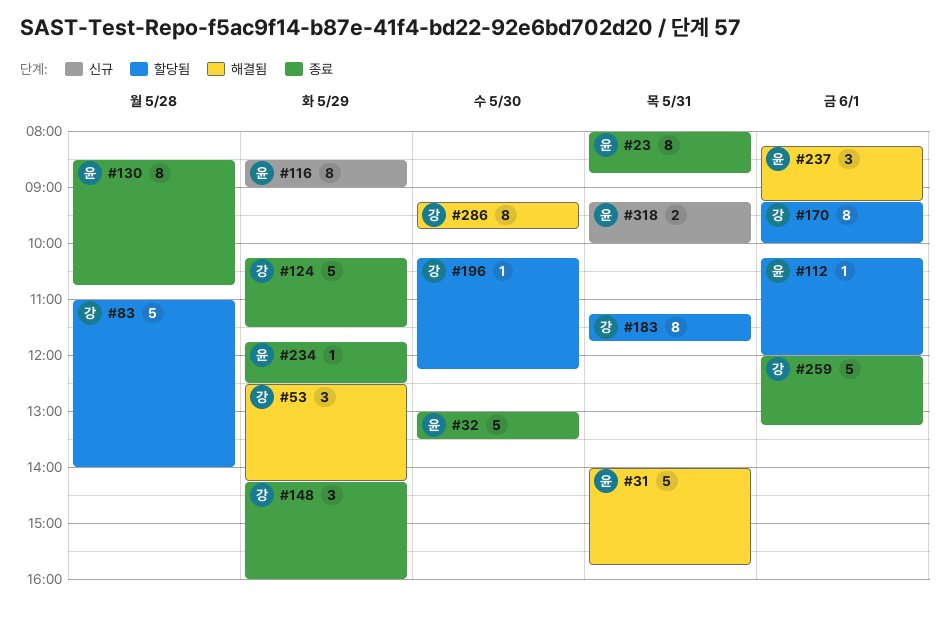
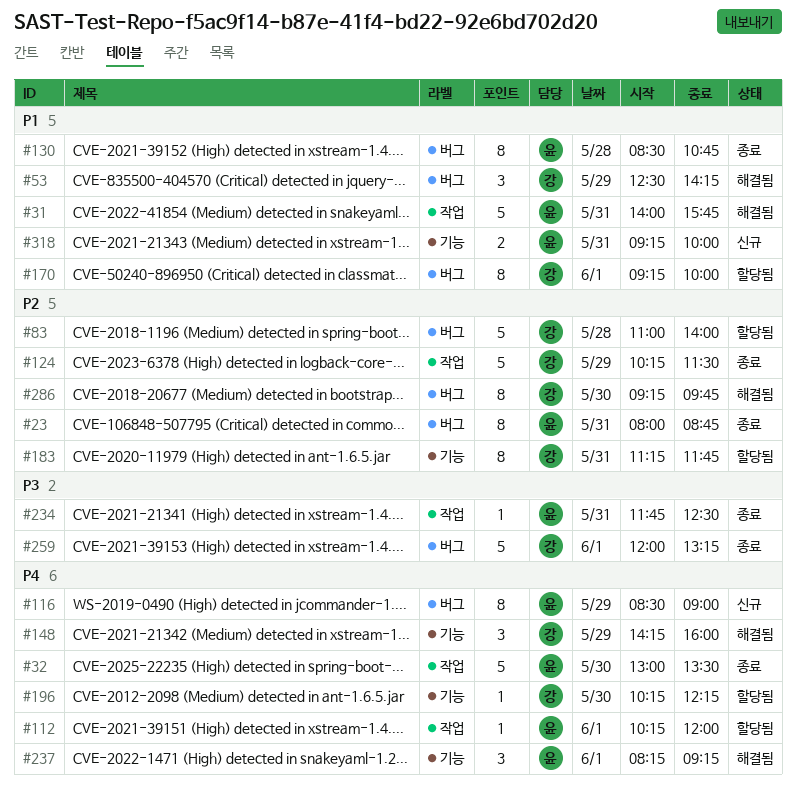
#148, status: 종료 -> 해결됨
#234, day: May 29 -> May 31

